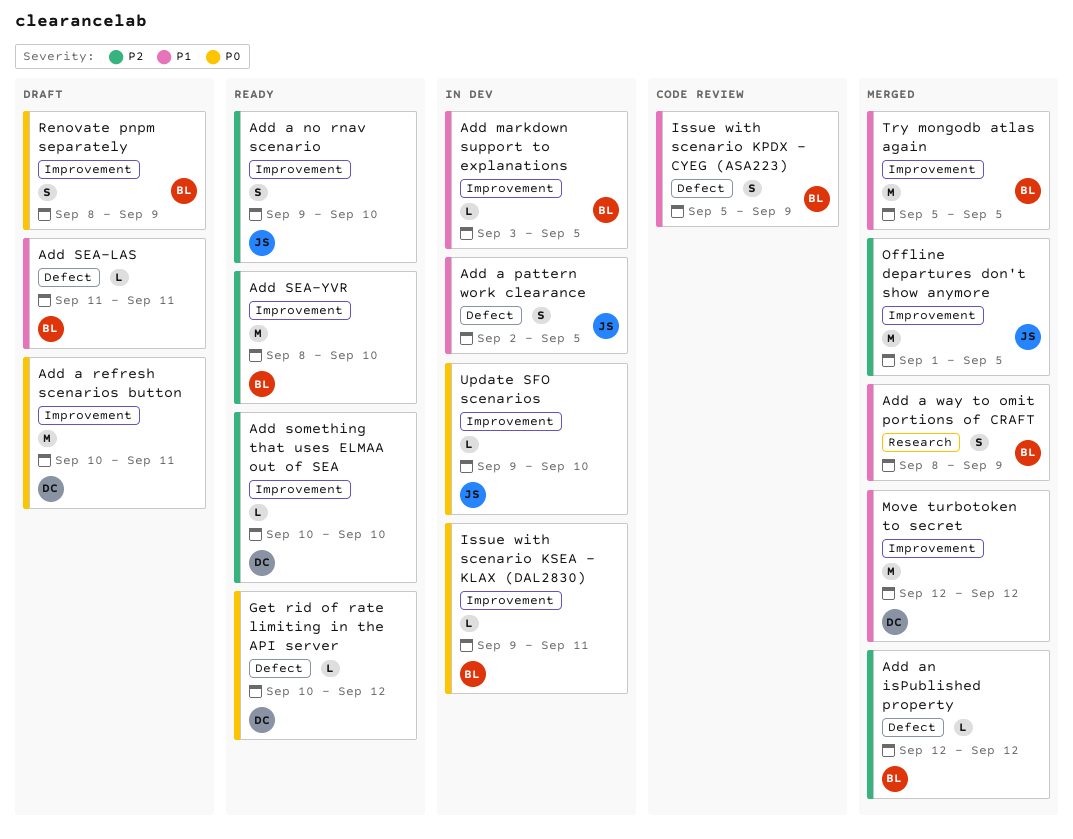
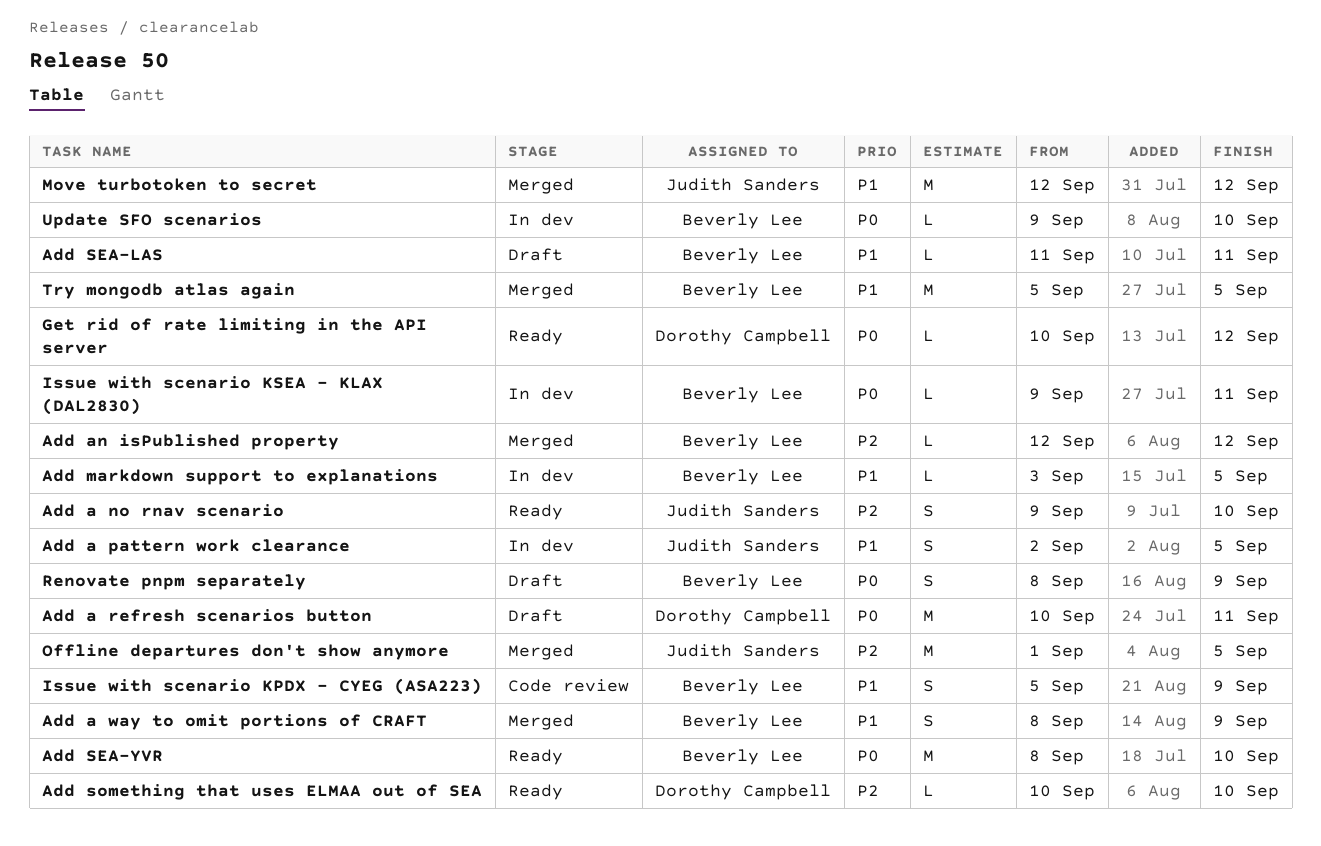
Add SEA-YVR, priority: P2 -> P0
Move turbotoken to secret, owner: Dorothy Campbell -> Judith Sanders
Update SFO scenarios, owner: Judith Sanders -> Beverly Lee

